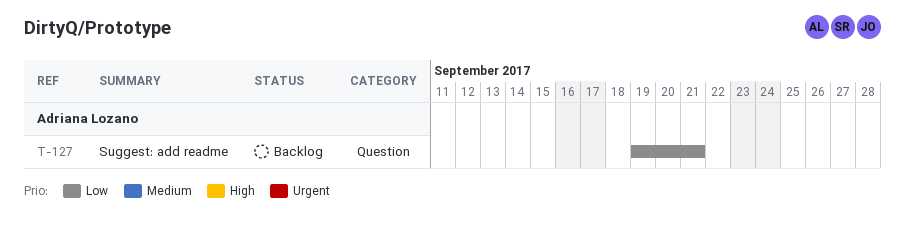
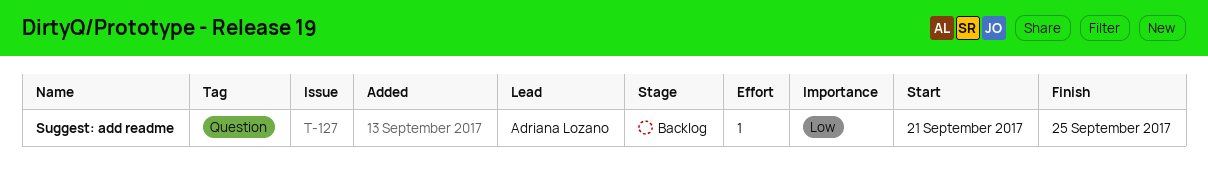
T-127, start: Sep 19 -> Sep 21
T-127, due: Sep 21 -> Sep 25

